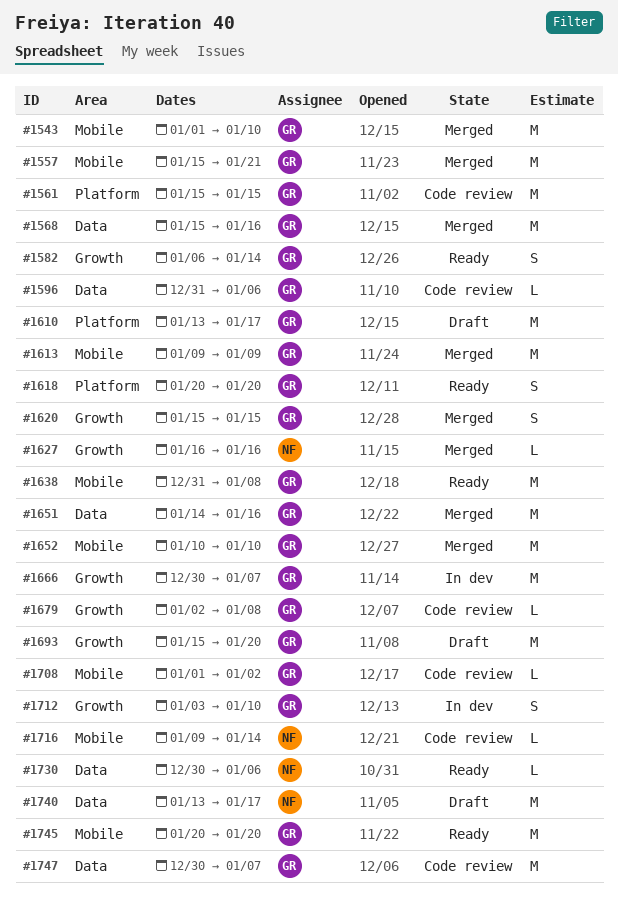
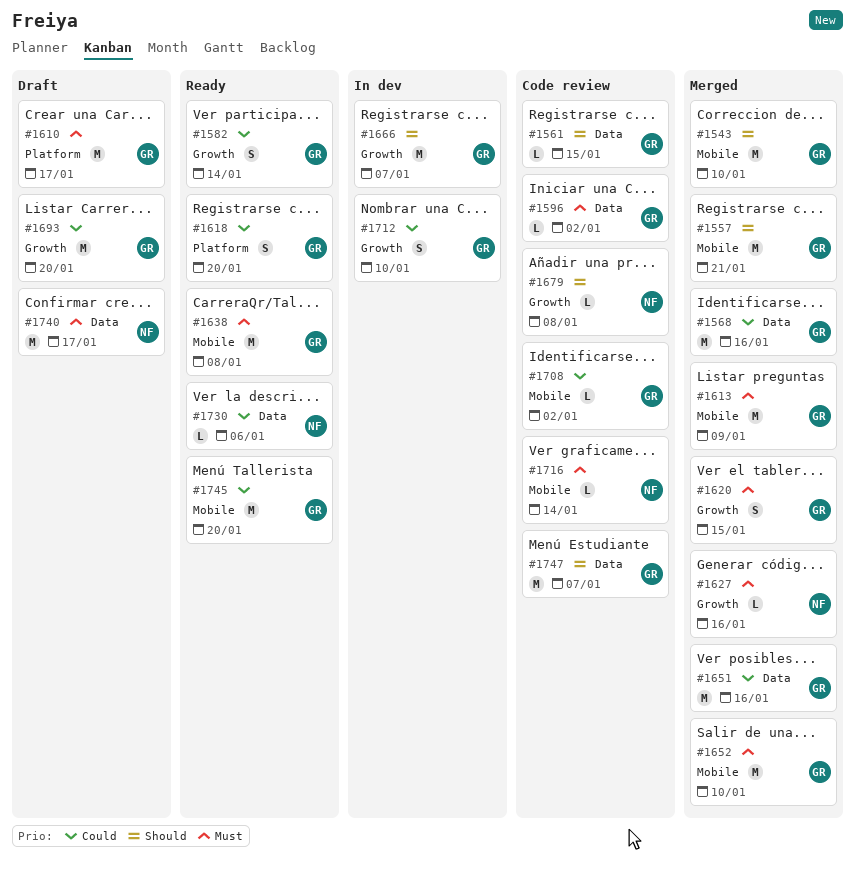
#1561, label: Platform -> Data
#1561, estimate: M -> L
#1596, due: Jan 6 -> Jan 2
#1679, owner: GR -> NF

